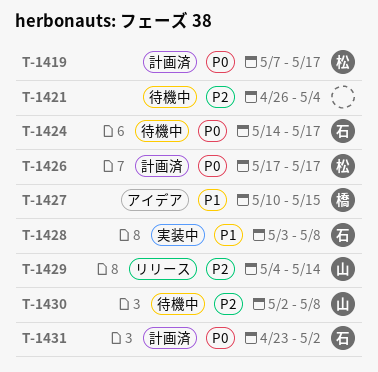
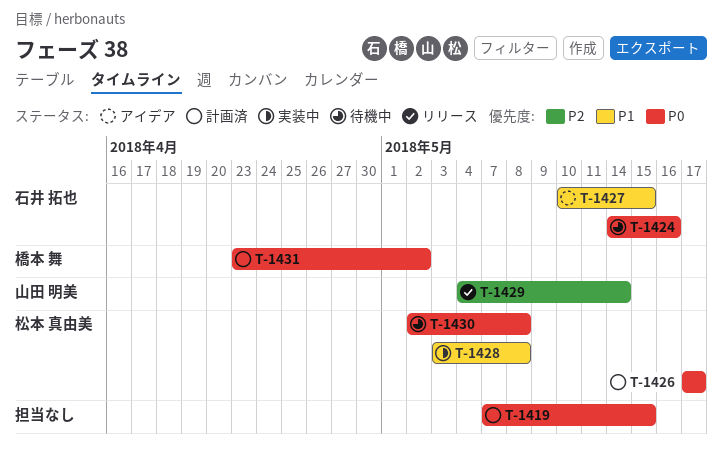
T-1419, owner: 松本 真由美 -> none
T-1419, due: May 17 -> May 15
T-1421: present -> none
T-1424, due: May 17 -> May 16
T-1427, owner: 橋本 舞 -> 石井 拓也
T-1428, owner: 石井 拓也 -> 松本 真由美
T-1430, owner: 山田 明美 -> 松本 真由美
T-1430, priority: P2 -> P0
T-1431, owner: 石井 拓也 -> 橋本 舞

